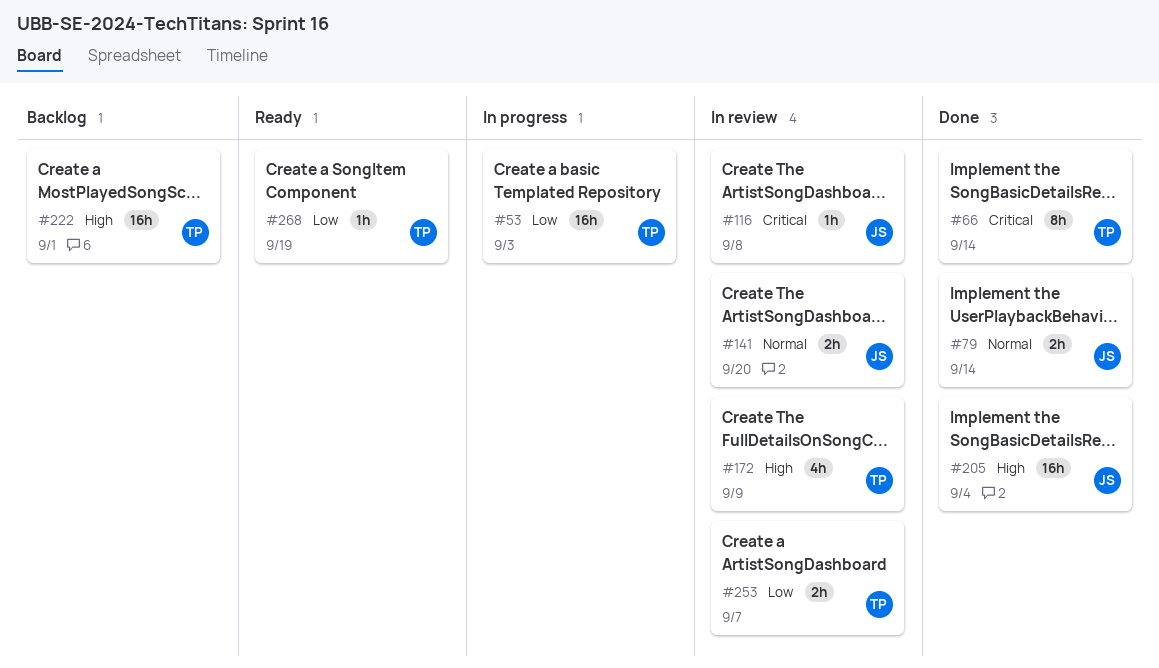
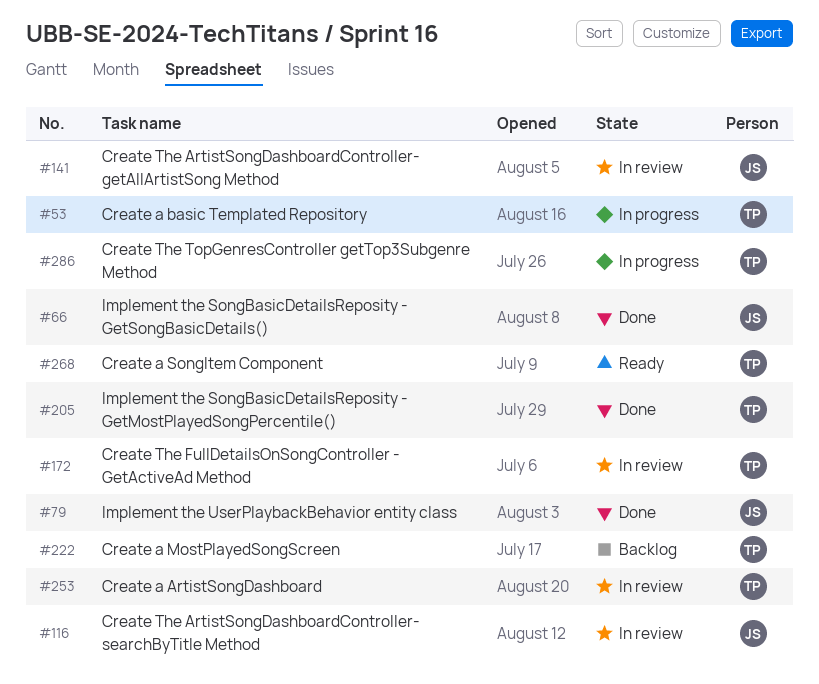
#66, owner: TP -> JS
#205, owner: JS -> TP
#286: none -> present

